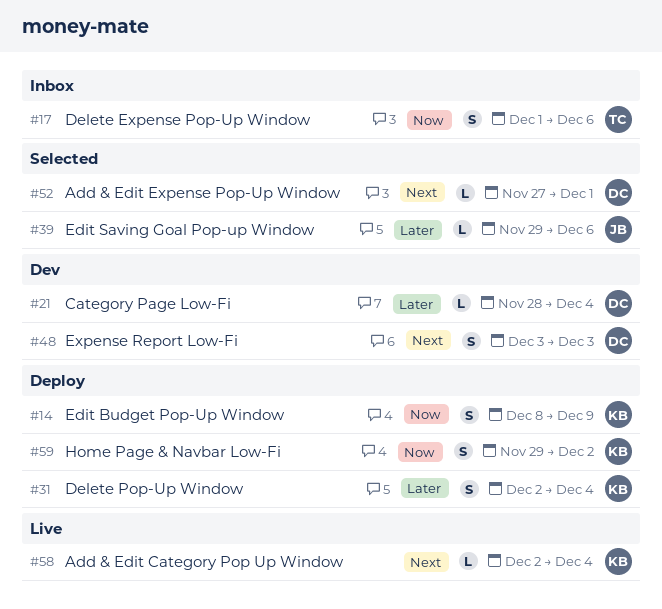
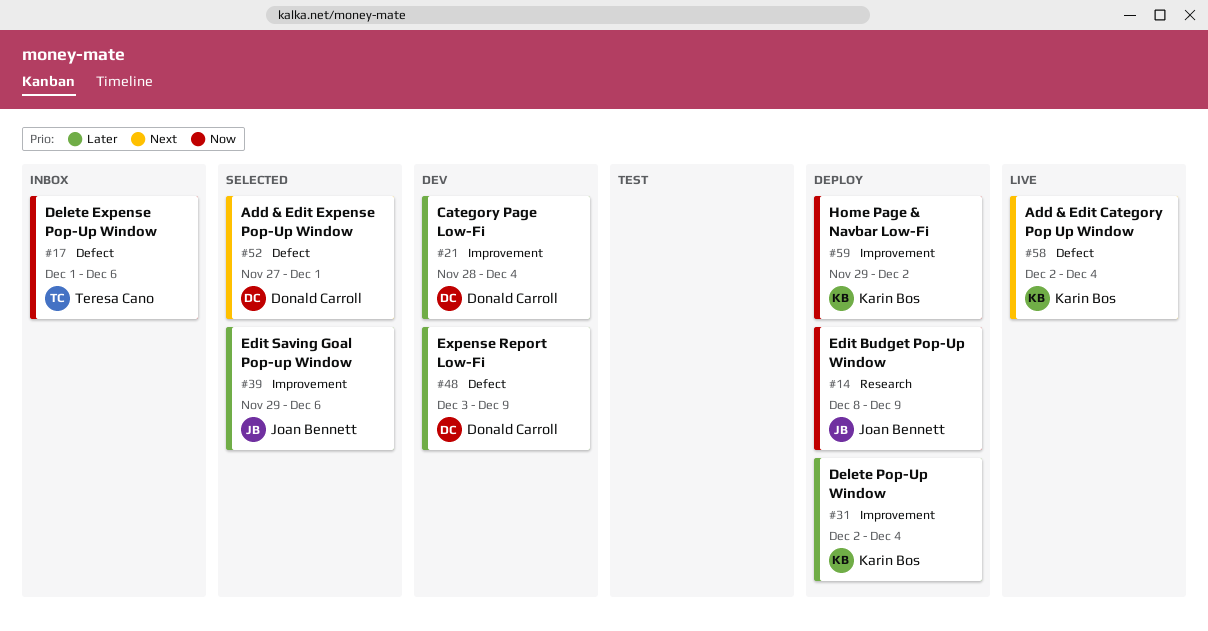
#14, owner: Karin Bos -> Joan Bennett
#48, priority: Next -> Later
#48, due: Dec 3 -> Dec 9

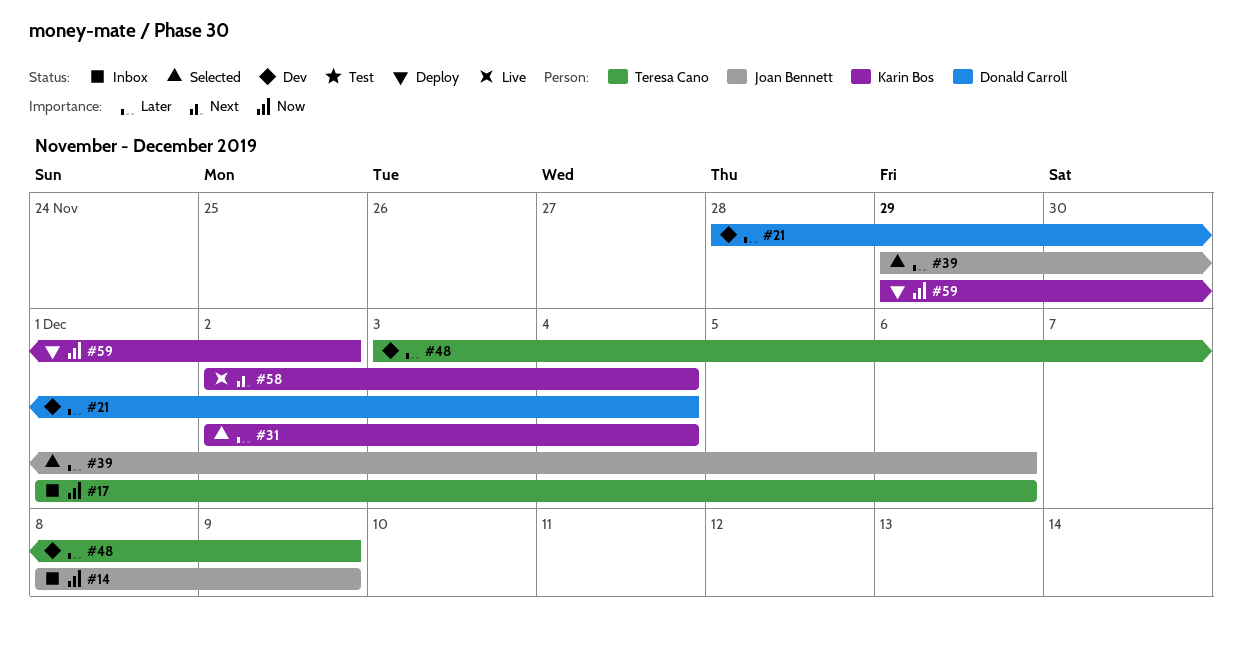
#14, status: Deploy -> Inbox
#31, status: Deploy -> Selected
#48, owner: Donald Carroll -> Teresa Cano
#52: present -> none

